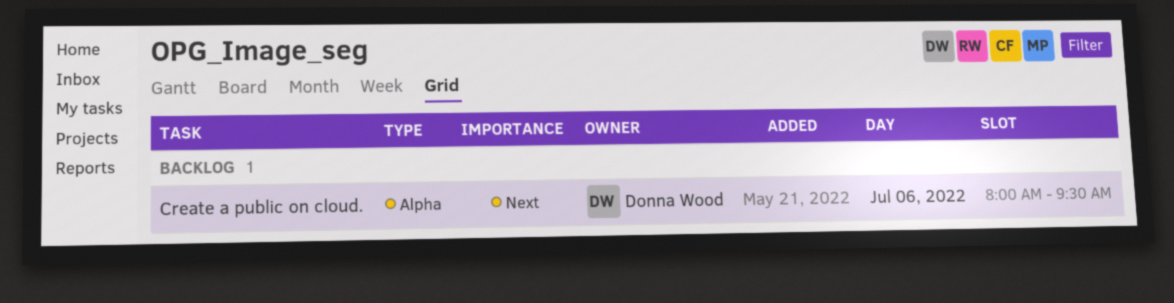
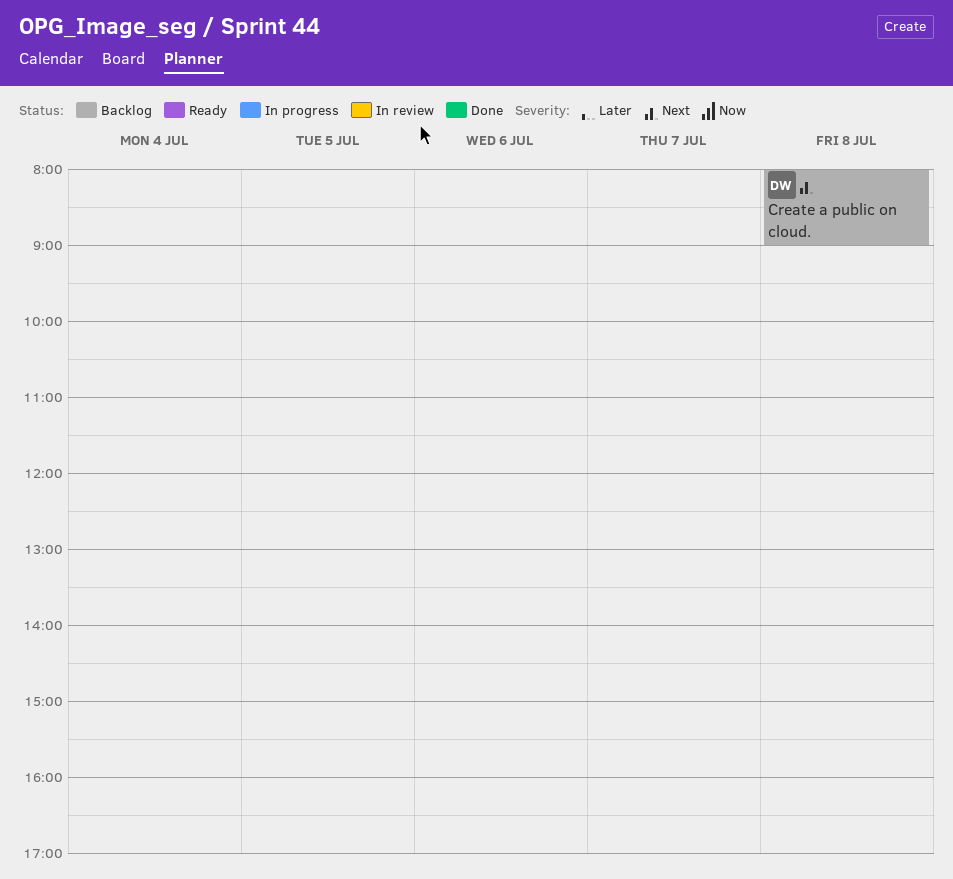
Create a public on cloud., day: Jul 6 -> Jul 8
Create a public on cloud., ends: 09:30 -> 09:00

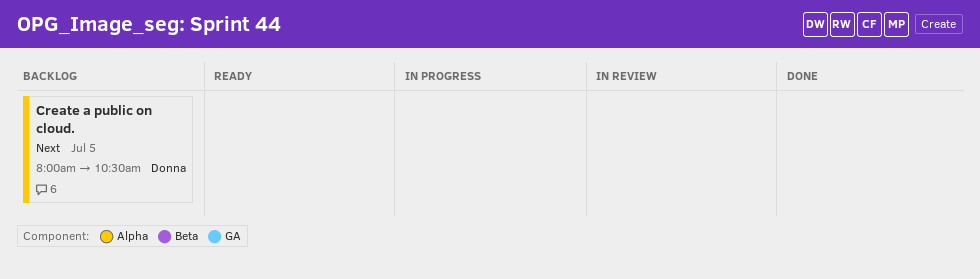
Create a public on cloud., day: Jul 8 -> Jul 5
Create a public on cloud., ends: 09:00 -> 10:30

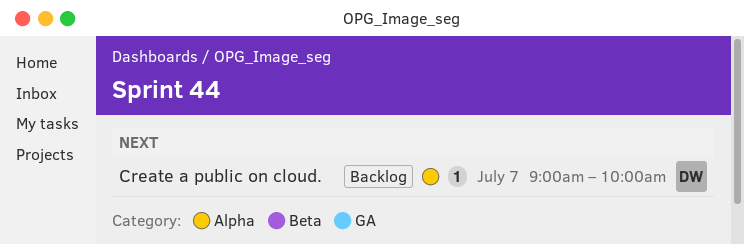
Create a public on cloud., day: Jul 5 -> Jul 7
Create a public on cloud., begins: 08:00 -> 09:00
Create a public on cloud., ends: 10:30 -> 10:00

